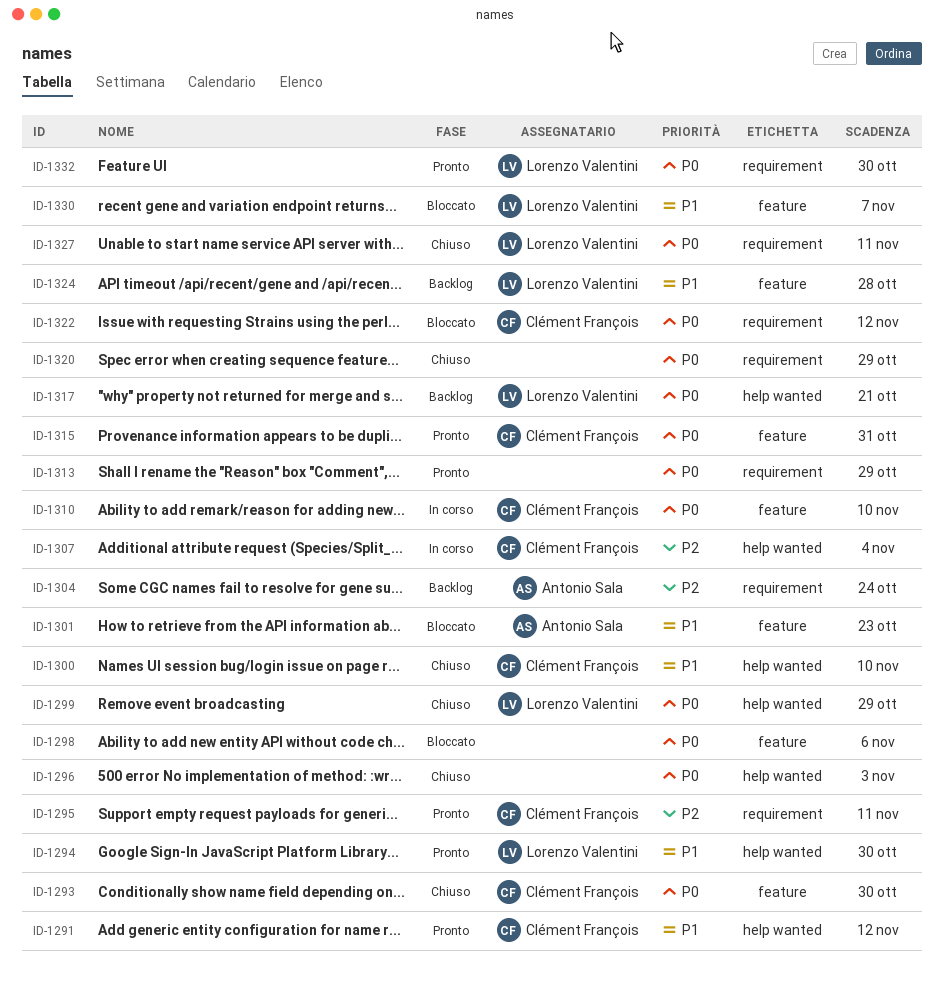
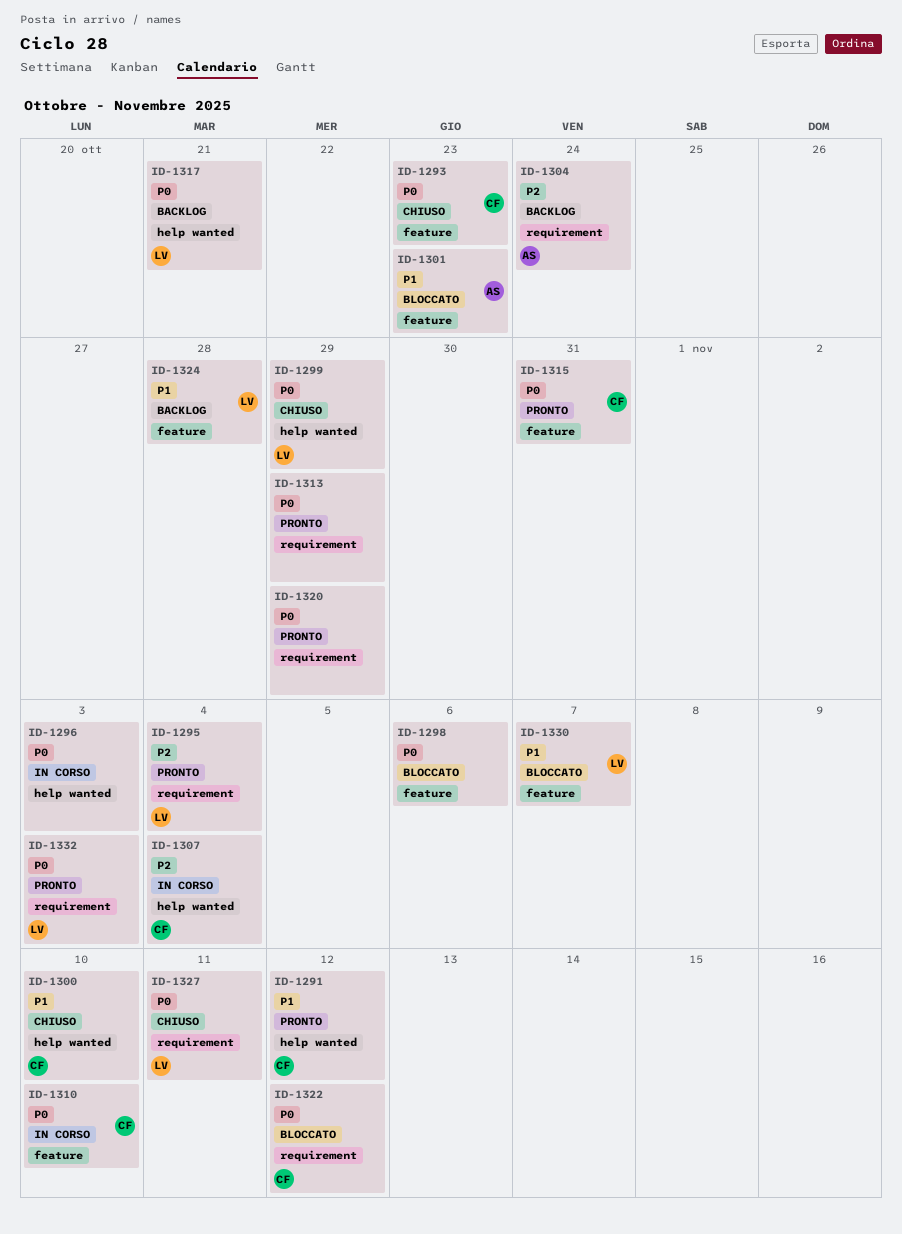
ID-1293, due: Oct 30 -> Oct 23
ID-1294: present -> none
ID-1295, owner: Clément François -> Lorenzo Valentini
ID-1295, due: Nov 11 -> Nov 4
ID-1296, status: Chiuso -> In corso
ID-1320, status: Chiuso -> Pronto
ID-1332, due: Oct 30 -> Nov 3

